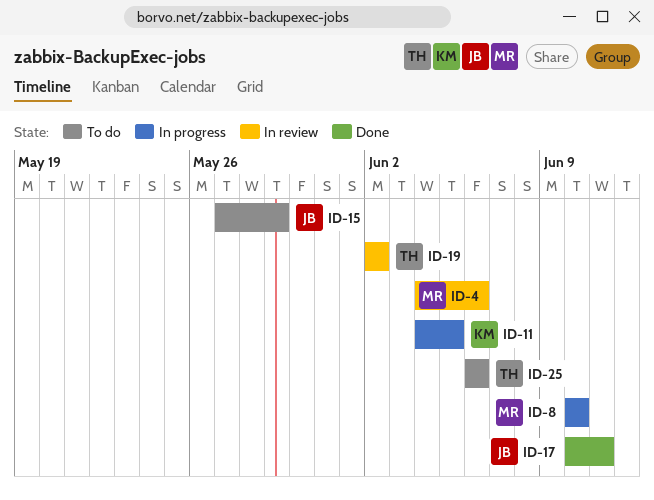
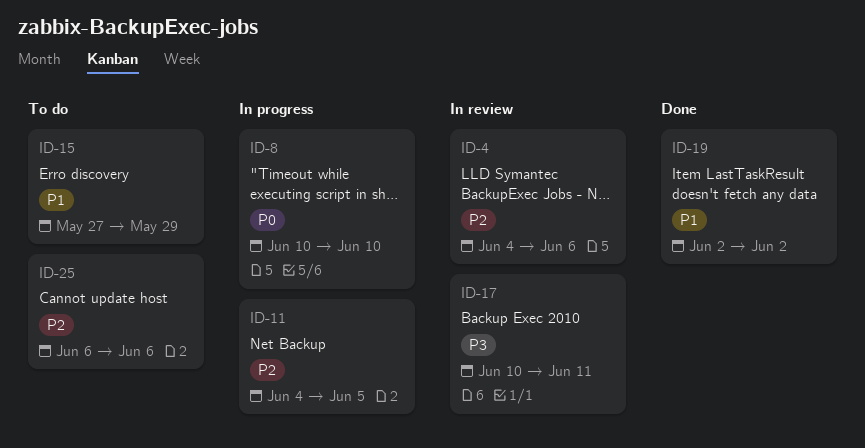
ID-17, status: Done -> In review
ID-19, status: In review -> Done

